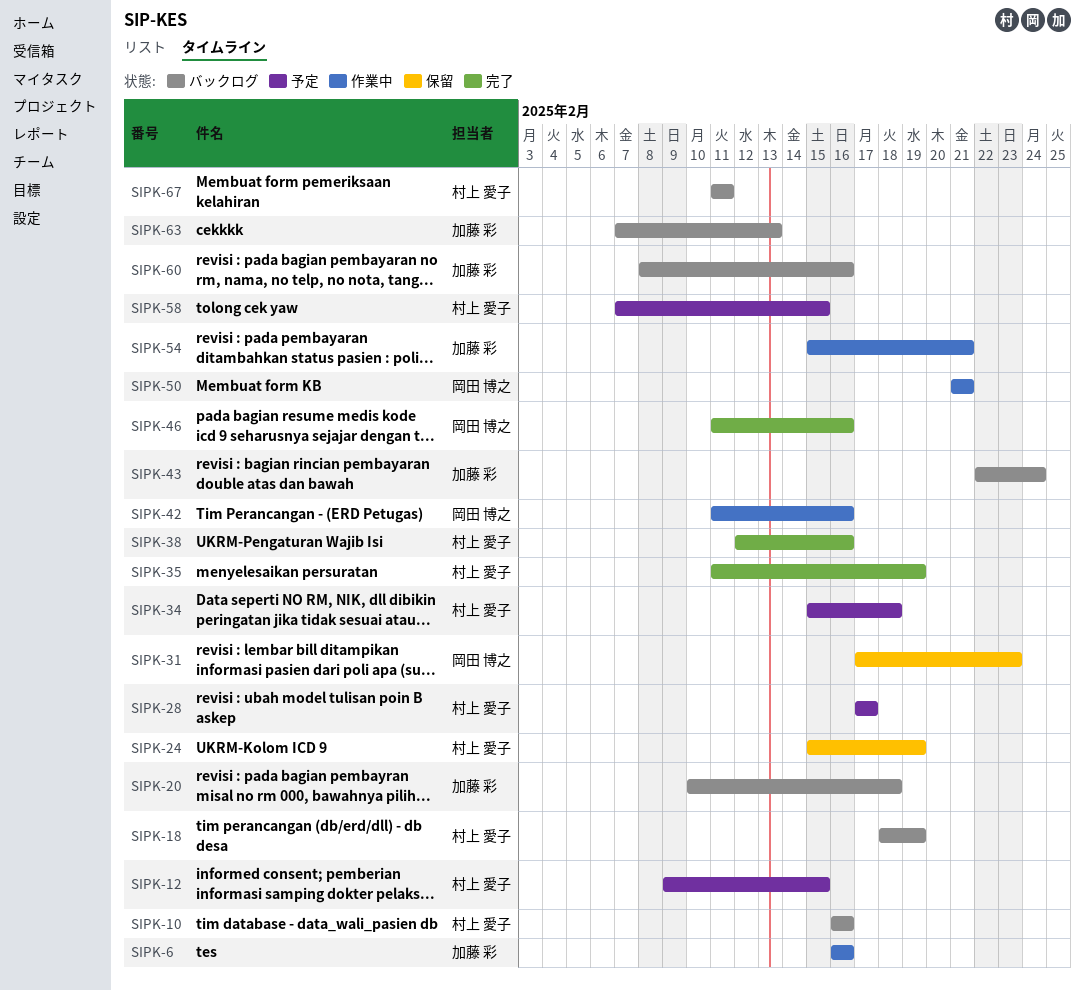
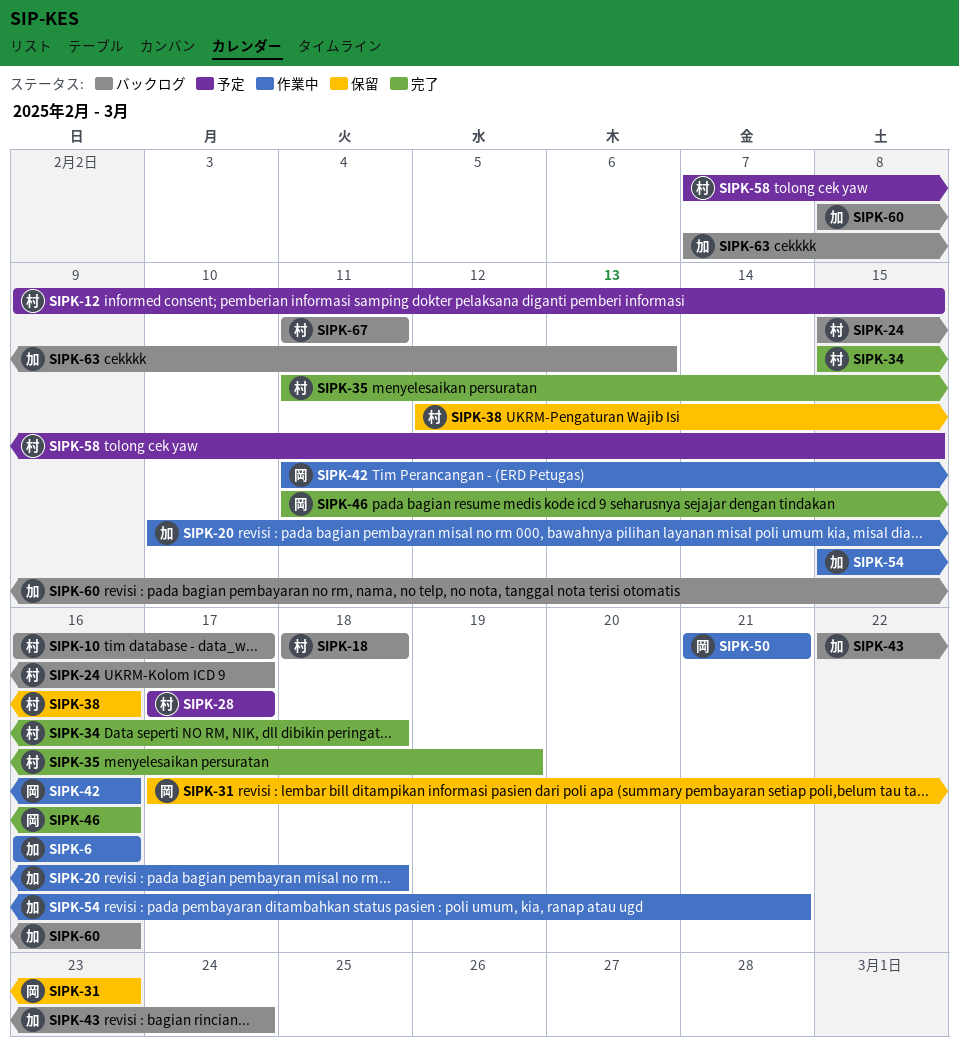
SIPK-10, due: Feb 16 -> Feb 17
SIPK-18, due: Feb 19 -> Feb 18
SIPK-20, status: バックログ -> 作業中
SIPK-24, status: 保留 -> バックログ
SIPK-24, due: Feb 19 -> Feb 17
SIPK-34, status: 予定 -> 完了
SIPK-38, status: 完了 -> 保留

